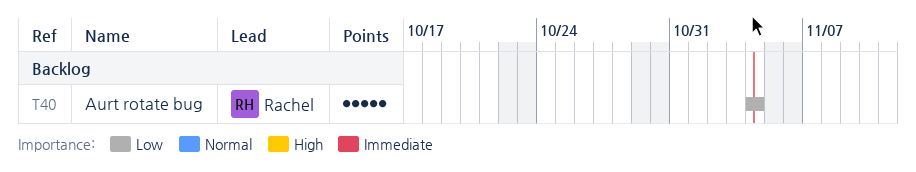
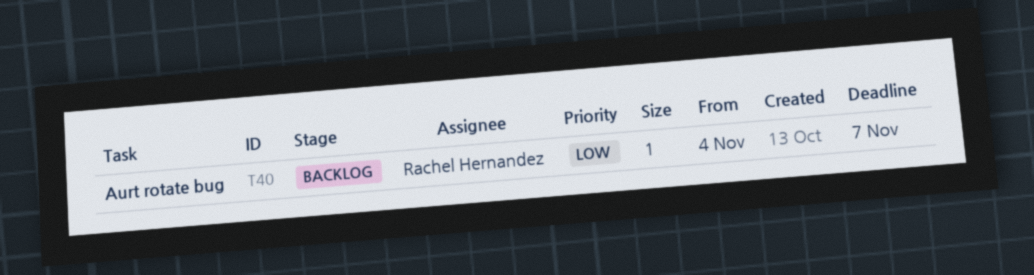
T40, estimate: 5 -> 1
T40, due: Nov 4 -> Nov 7

